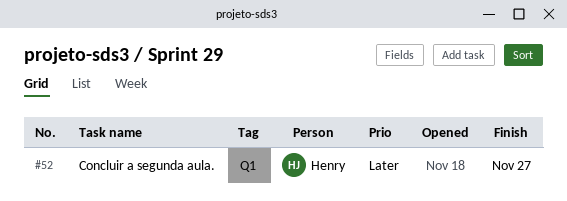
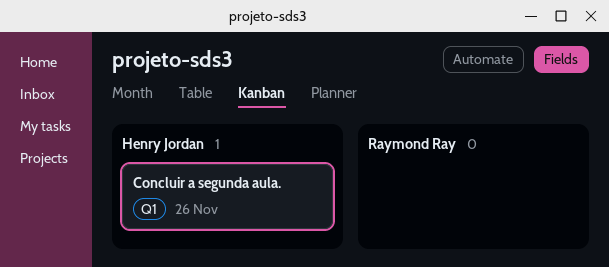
Concluir a segunda aula., due: Nov 27 -> Nov 26

